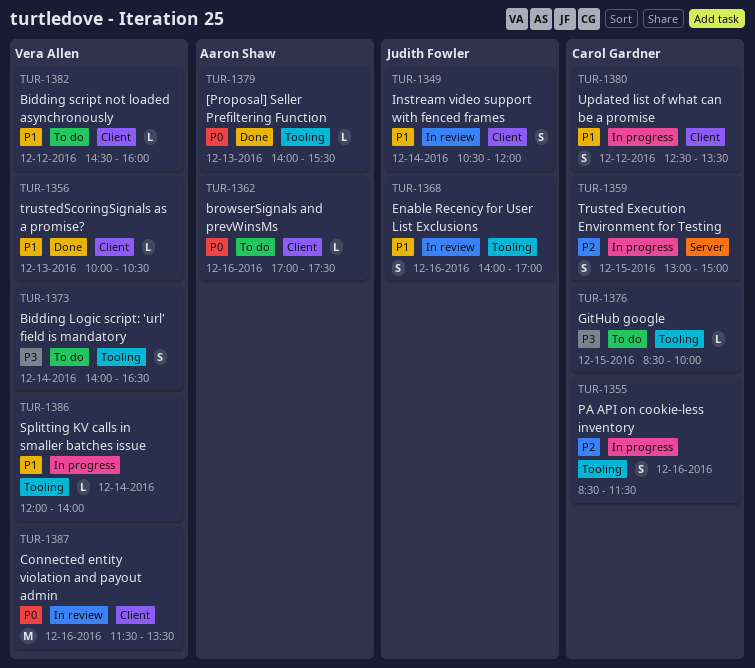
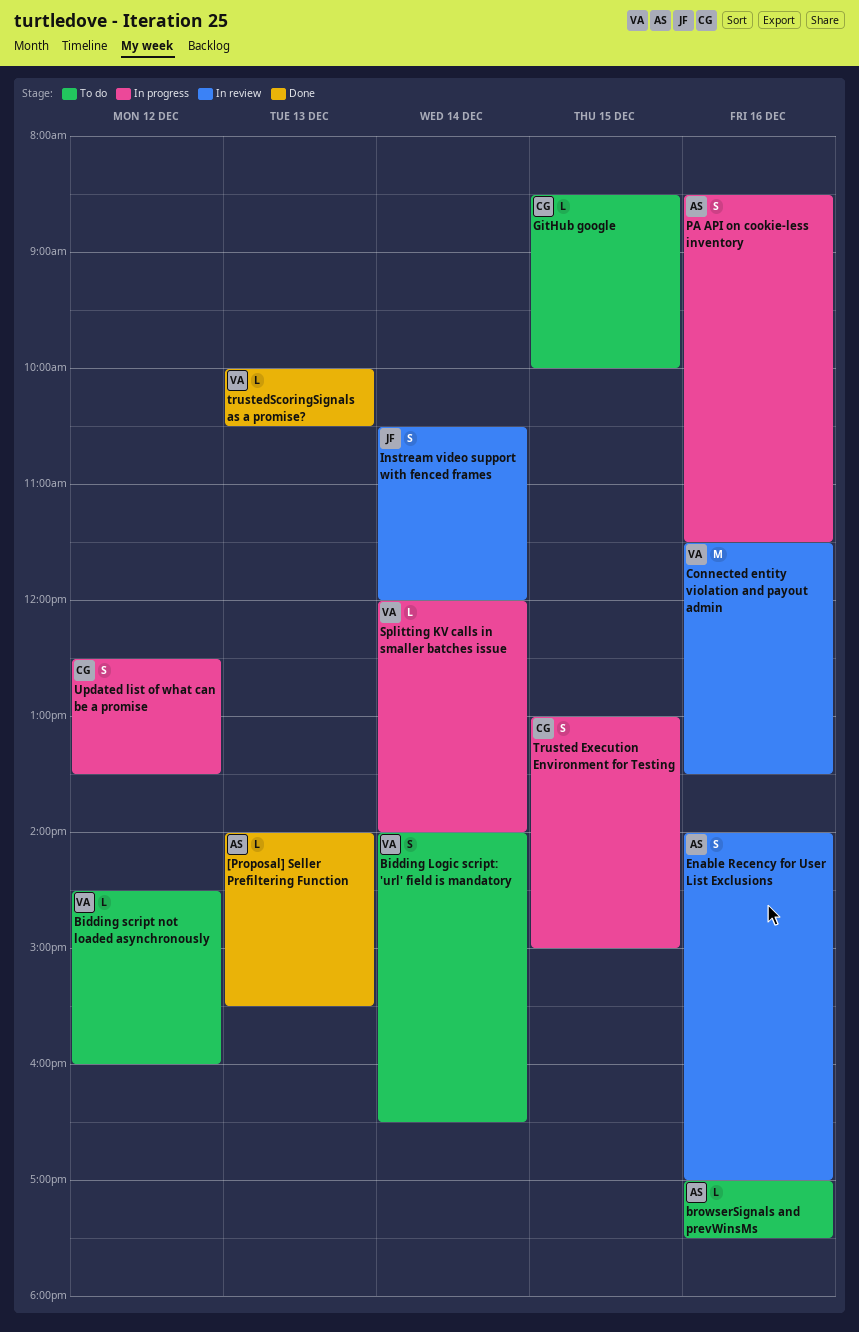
Enable Recency for User List Exclusions, owner: Judith Fowler -> Aaron Shaw
PA API on cookie-less inventory, owner: Carol Gardner -> Aaron Shaw

